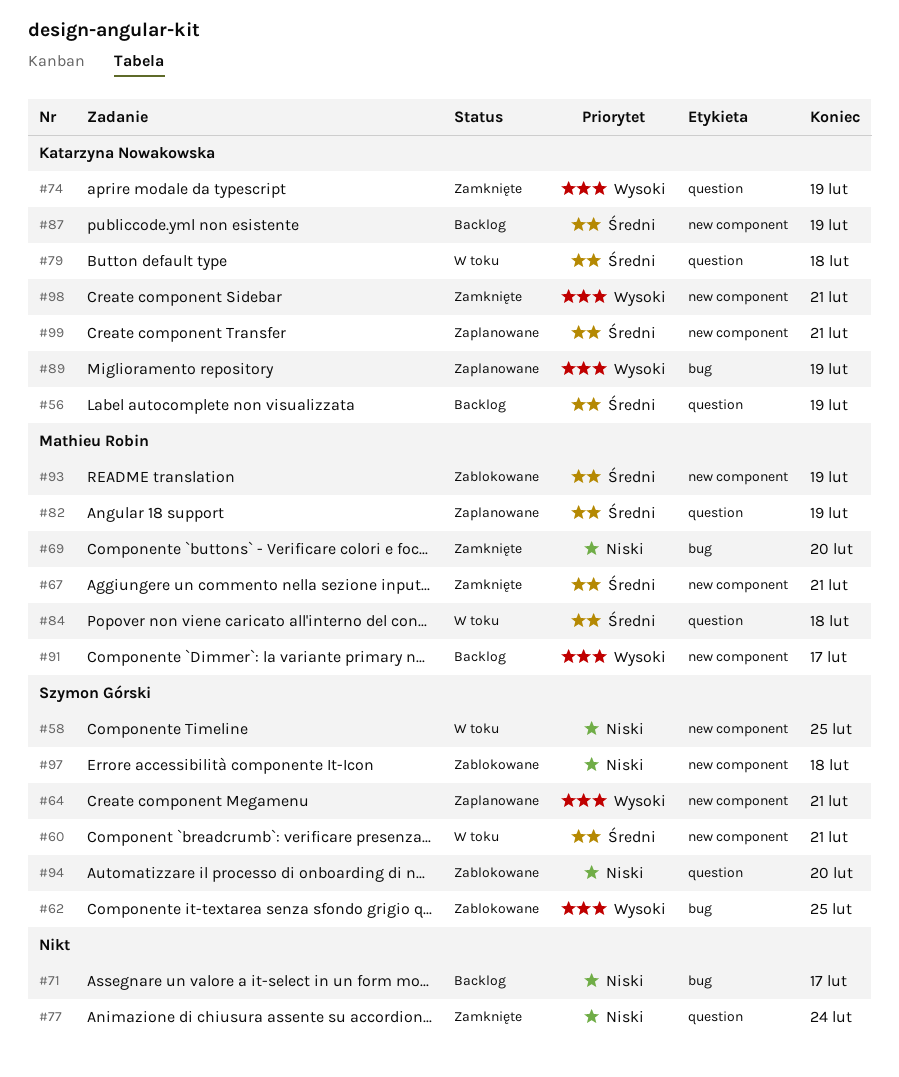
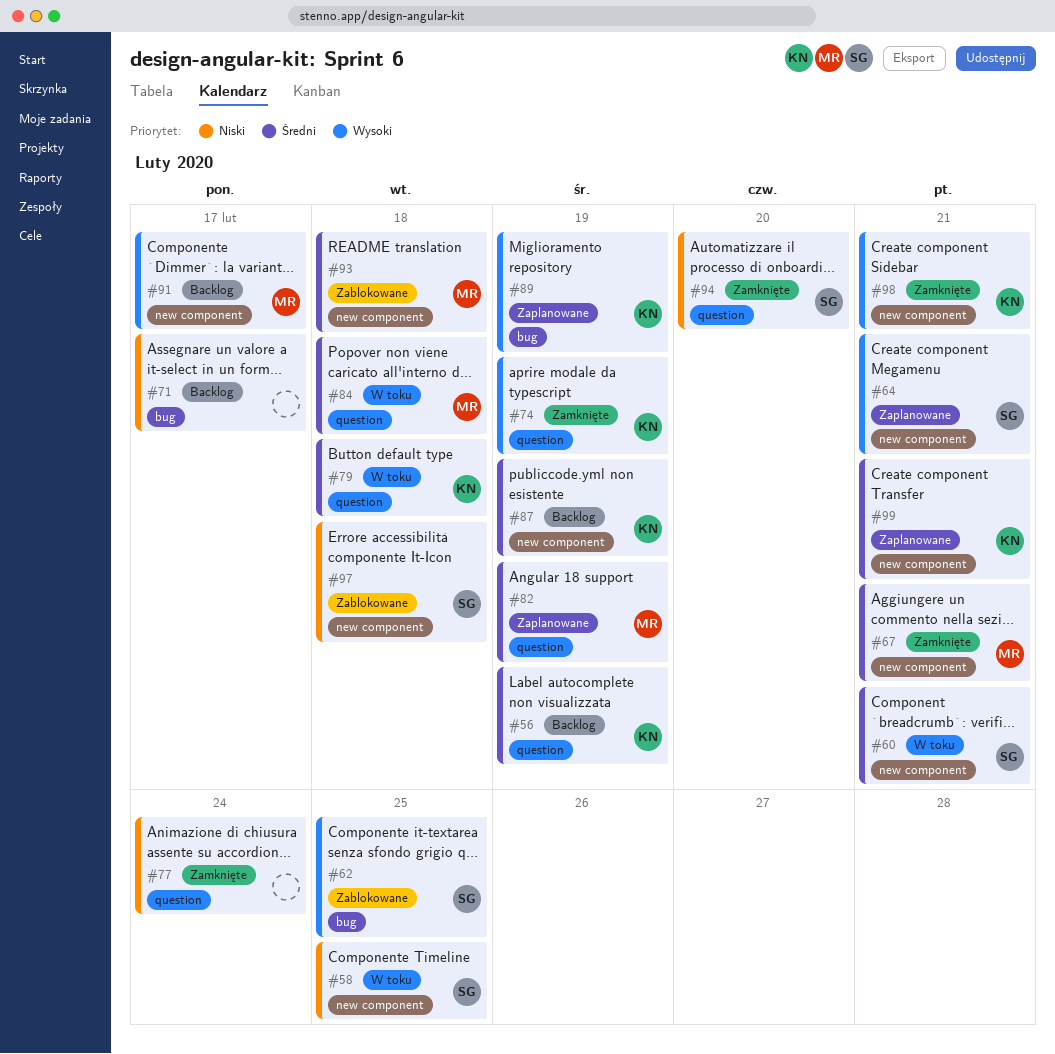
#69: present -> none
#93, due: Feb 19 -> Feb 18
#94, status: Zablokowane -> Zamknięte

